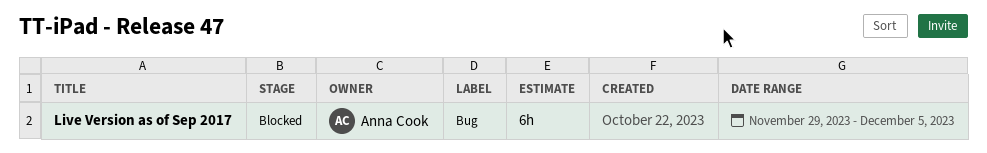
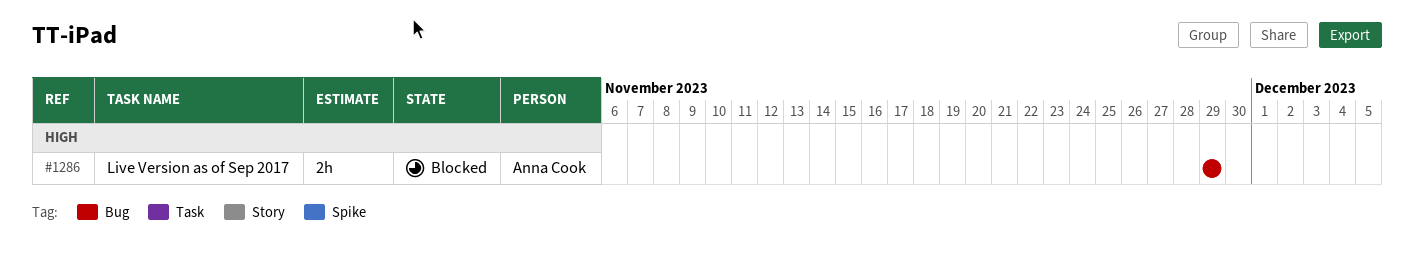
Live Version as of Sep 2017, estimate: 6h -> 2h
Live Version as of Sep 2017, due: Dec 5 -> Nov 29

